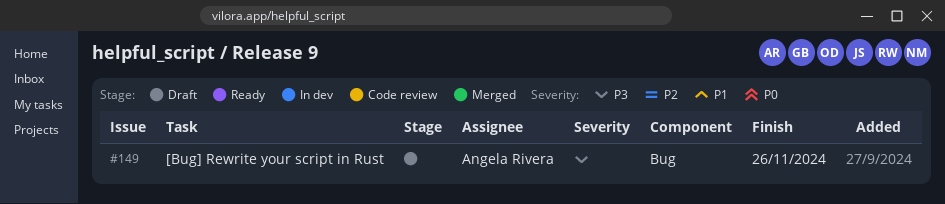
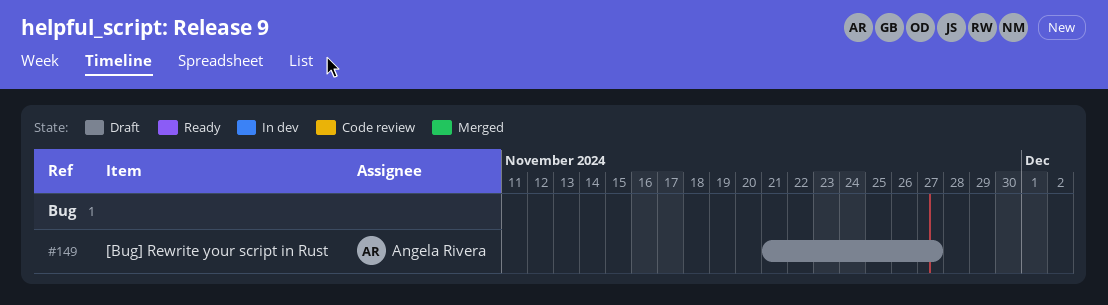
#149, due: Nov 26 -> Nov 27

